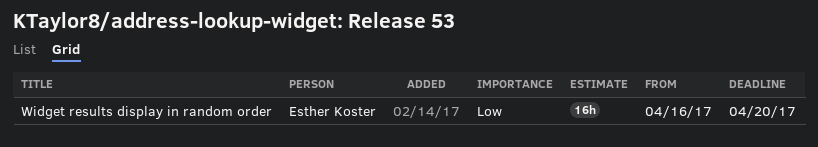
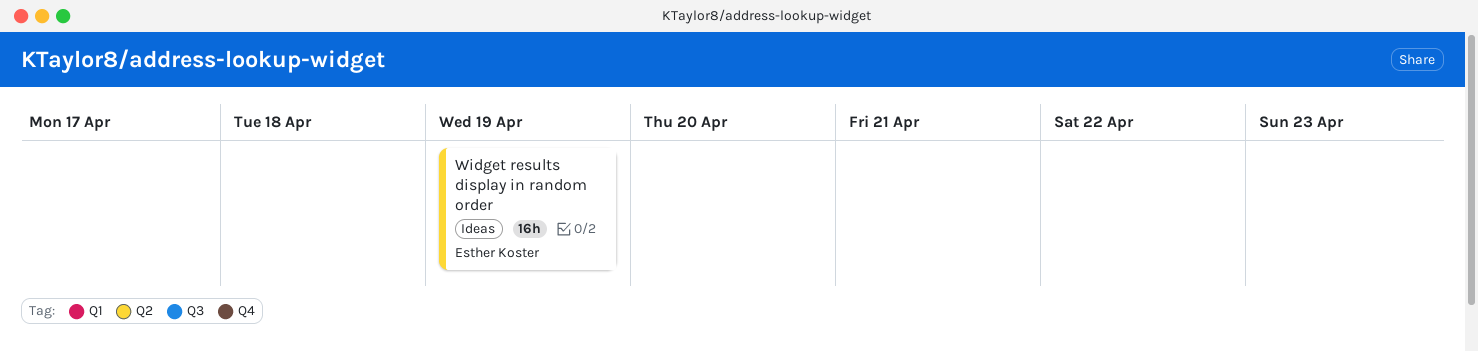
Widget results display in random order, due: Apr 20 -> Apr 19

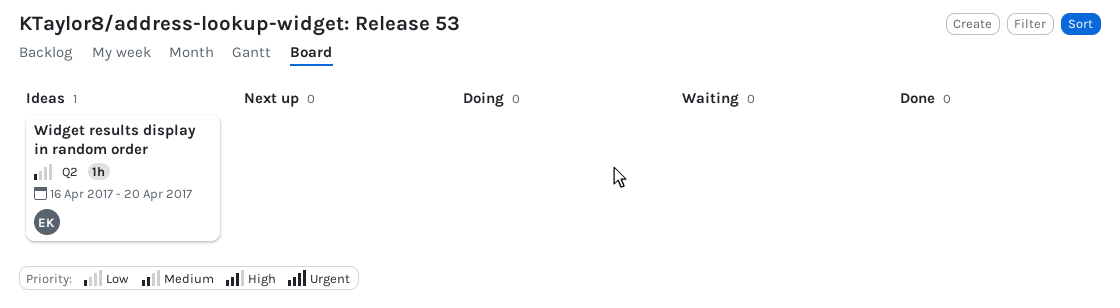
Widget results display in random order, estimate: 16h -> 1h
Widget results display in random order, due: Apr 19 -> Apr 20

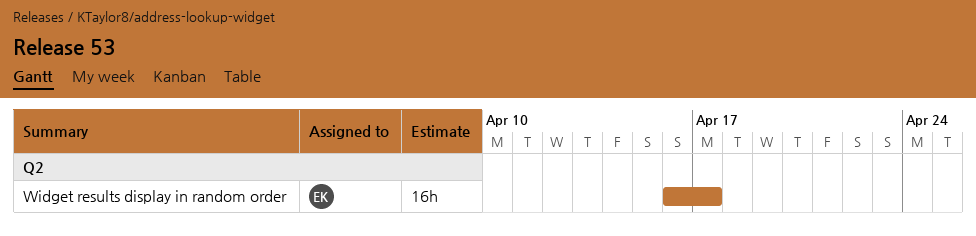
Widget results display in random order, estimate: 1h -> 16h
Widget results display in random order, due: Apr 20 -> Apr 17

